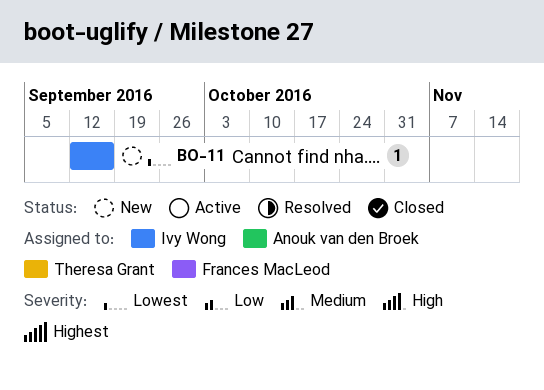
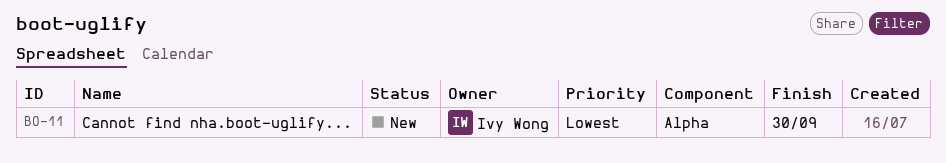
BO-11, due: Sep 16 -> Sep 30

